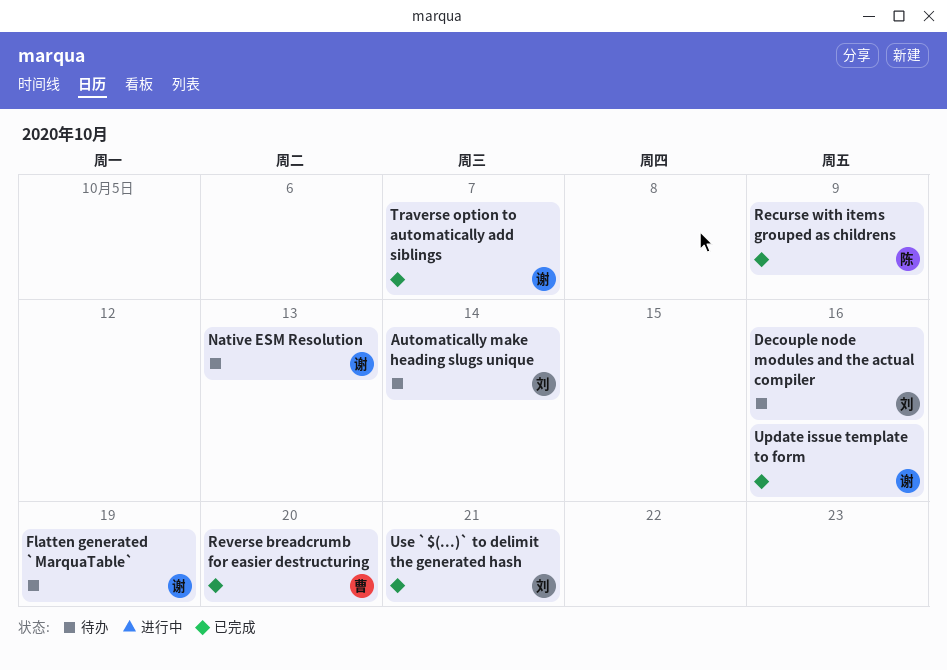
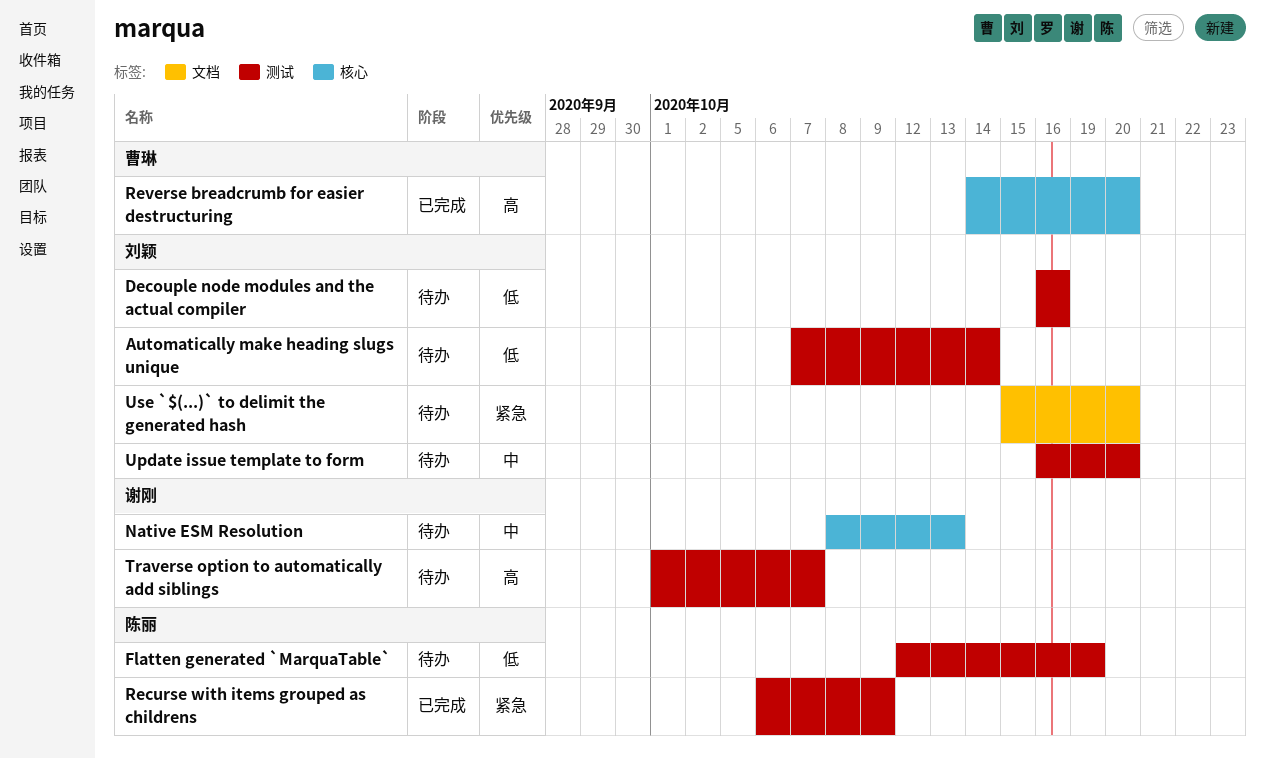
Flatten generated `MarquaTable`, owner: 谢刚 -> 陈丽
Traverse option to automatically add siblings, status: 已完成 -> 待办
Update issue template to form, status: 已完成 -> 待办
Update issue template to form, owner: 谢刚 -> 刘颖
Update issue template to form, due: Oct 16 -> Oct 20
Use `$(...)` to delimit the generated hash, status: 已完成 -> 待办
Use `$(...)` to delimit the generated hash, due: Oct 21 -> Oct 20

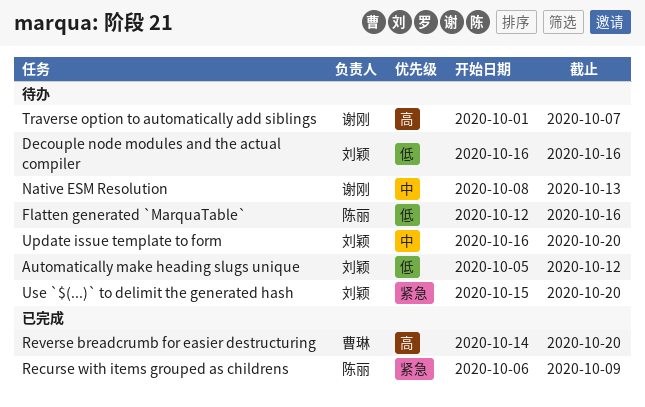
Automatically make heading slugs unique, start: Oct 7 -> Oct 5
Automatically make heading slugs unique, due: Oct 14 -> Oct 12
Flatten generated `MarquaTable`, due: Oct 19 -> Oct 16

